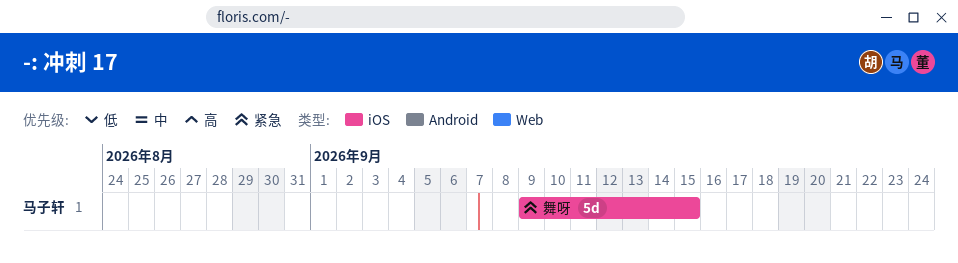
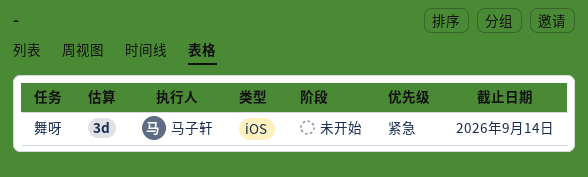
舞呀, estimate: 5d -> 3d
舞呀, due: Sep 15 -> Sep 14

